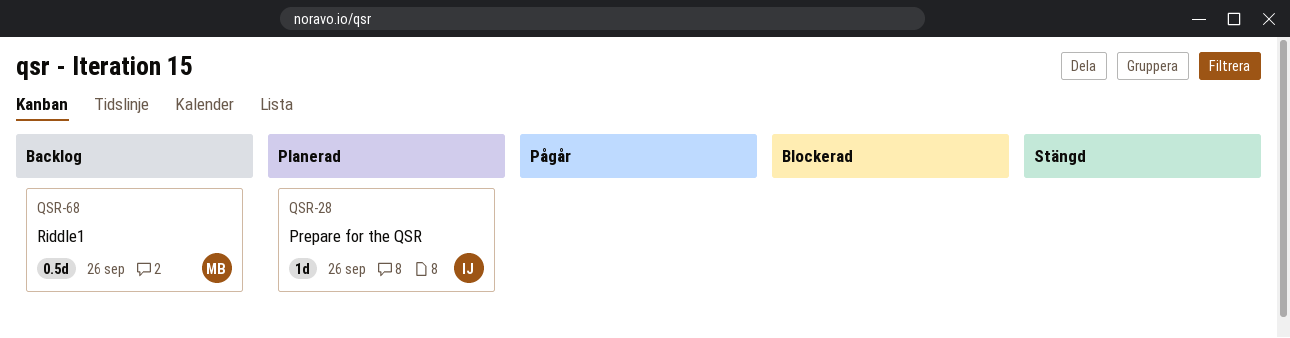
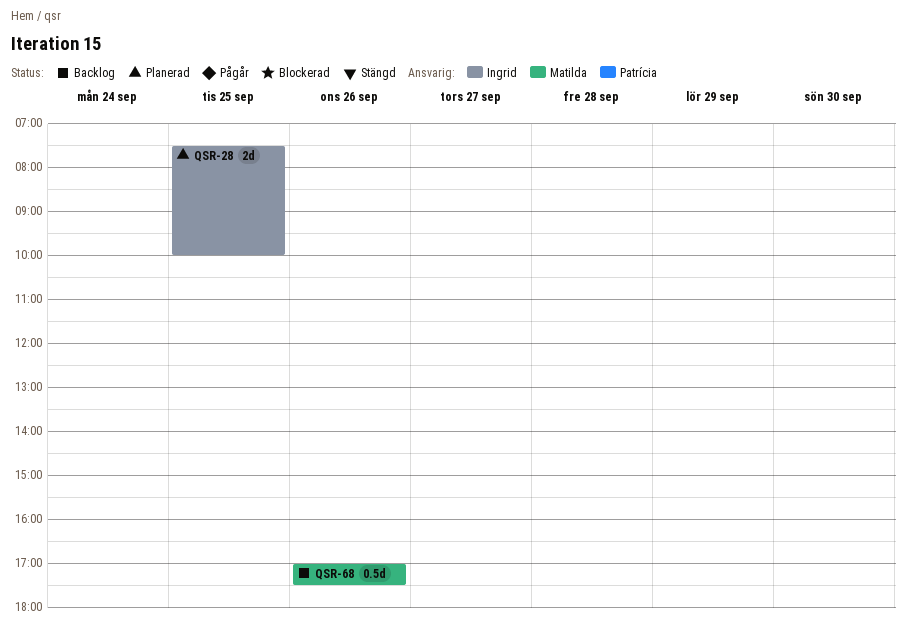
QSR-28, estimate: 1d -> 2d
QSR-28, day: Sep 26 -> Sep 25

